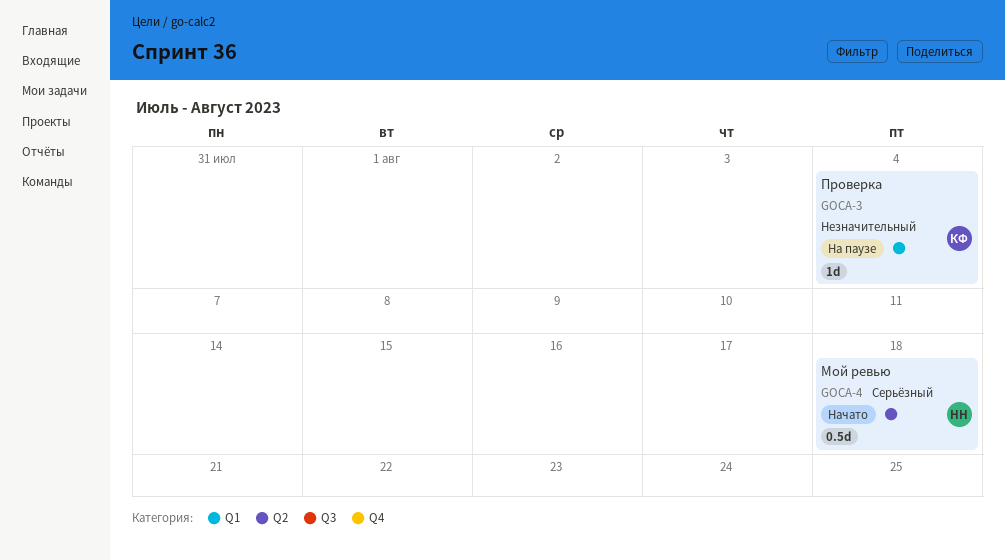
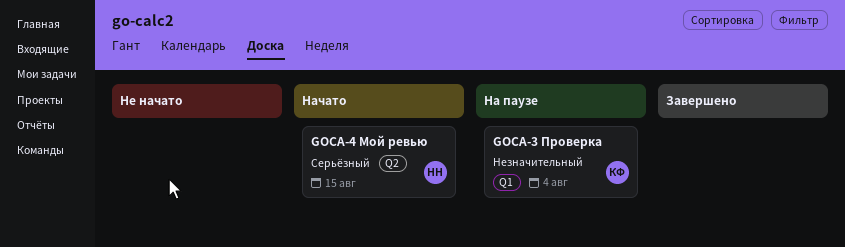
GOCA-4, due: Aug 18 -> Aug 15

